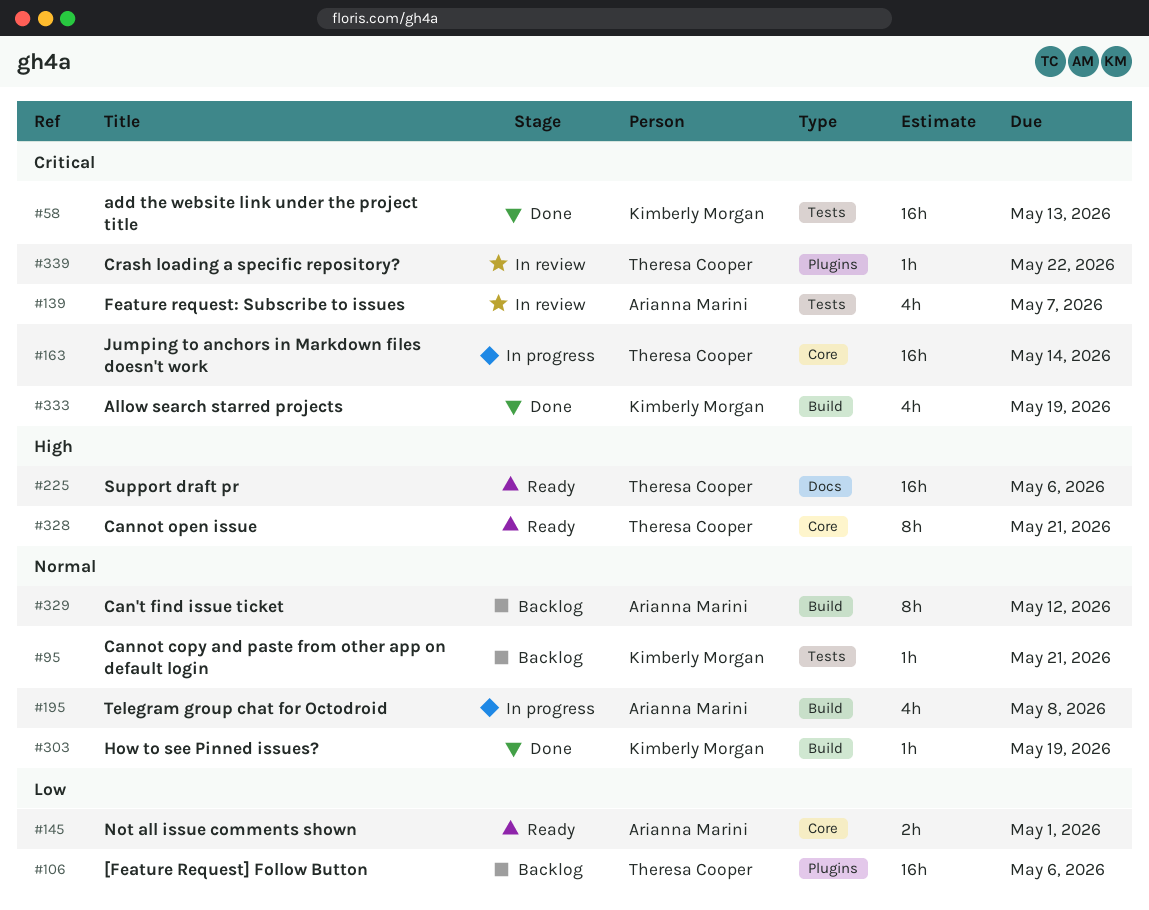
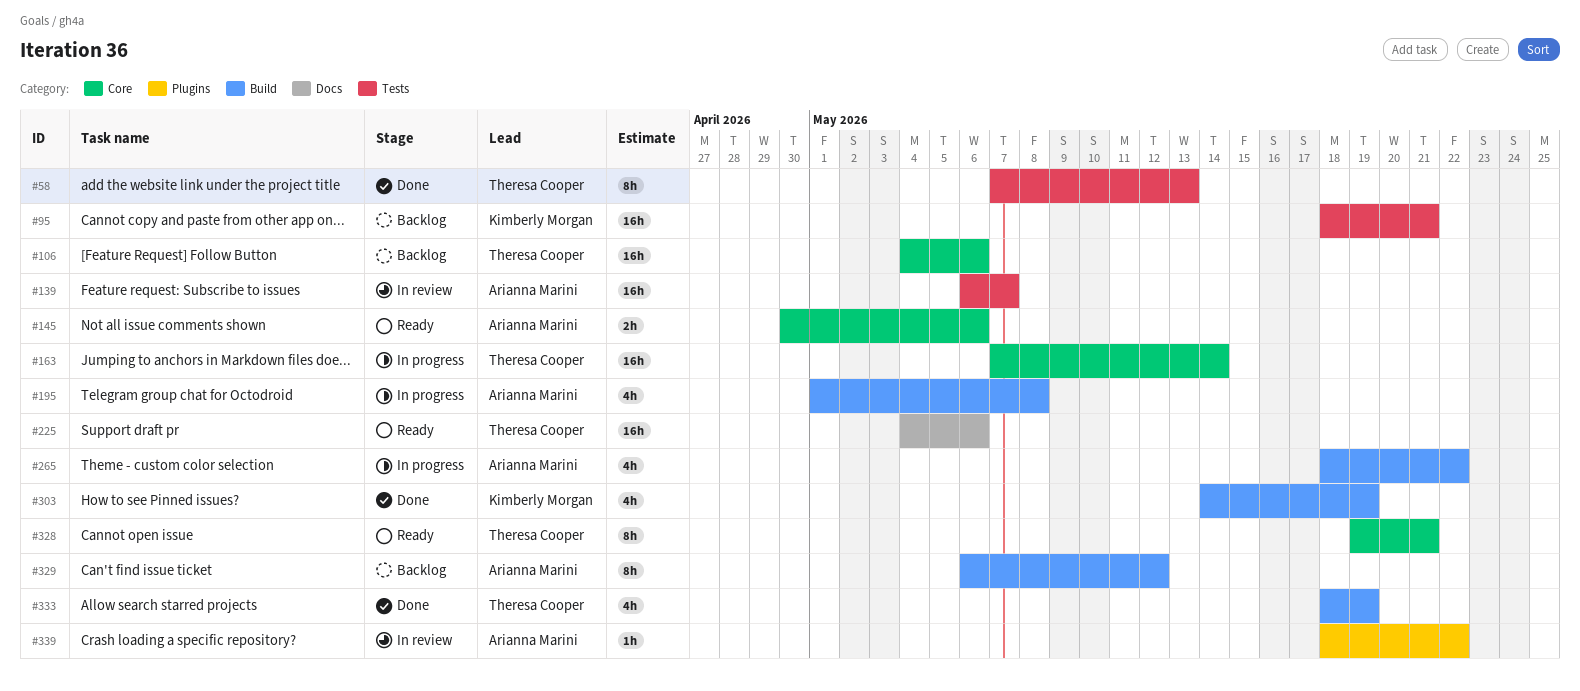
#58, owner: Kimberly Morgan -> Theresa Cooper
#58, estimate: 16h -> 8h
#95, estimate: 1h -> 16h
#106, label: Plugins -> Core
#139, estimate: 4h -> 16h
#145, due: May 1 -> May 6
#265: none -> present
#303, estimate: 1h -> 4h
#333, owner: Kimberly Morgan -> Theresa Cooper
#339, owner: Theresa Cooper -> Arianna Marini

